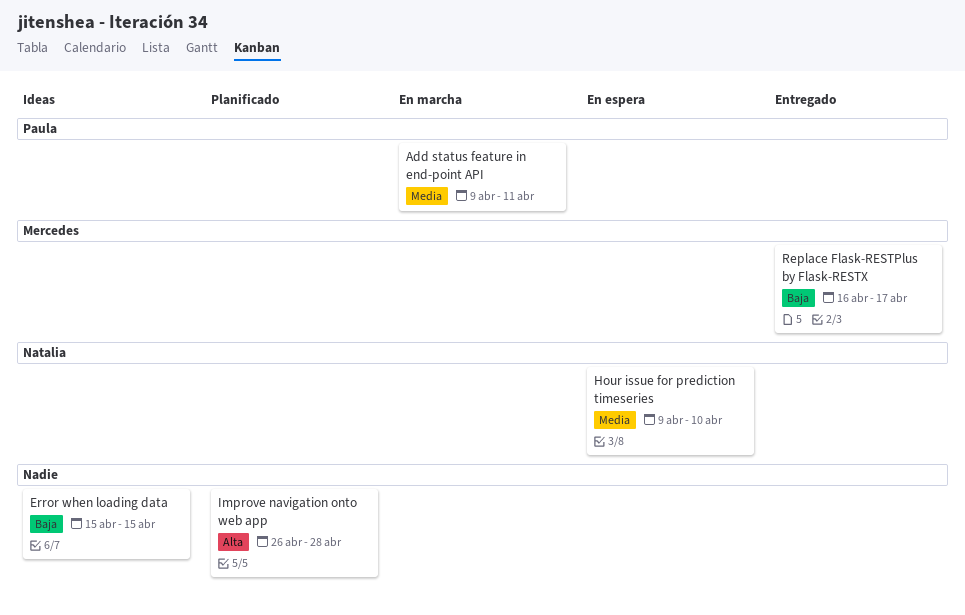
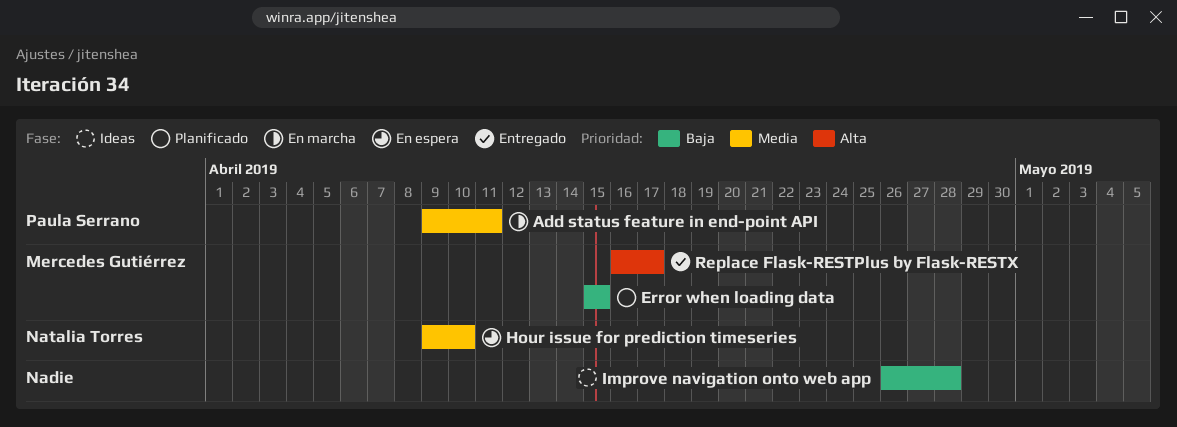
Error when loading data, status: Ideas -> Planificado
Error when loading data, owner: none -> Mercedes Gutiérrez
Improve navigation onto web app, status: Planificado -> Ideas
Improve navigation onto web app, priority: Alta -> Baja
Replace Flask-RESTPlus by Flask-RESTX, priority: Baja -> Alta

